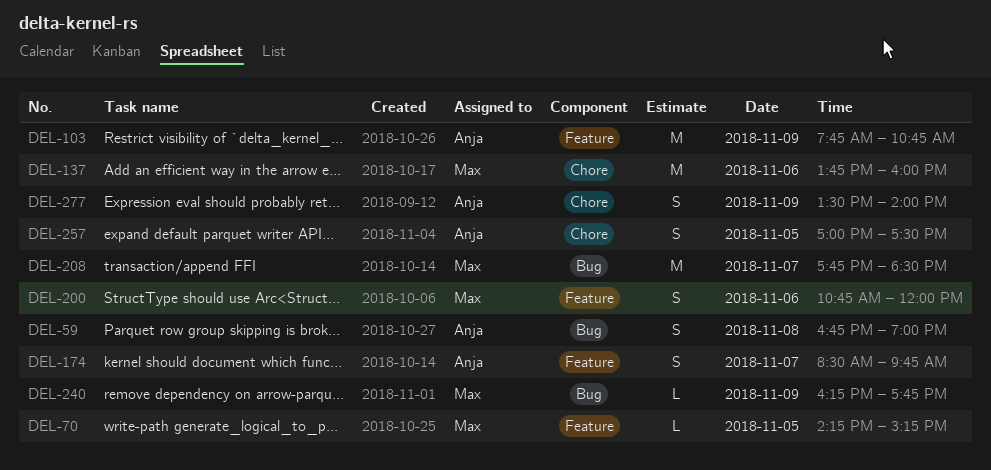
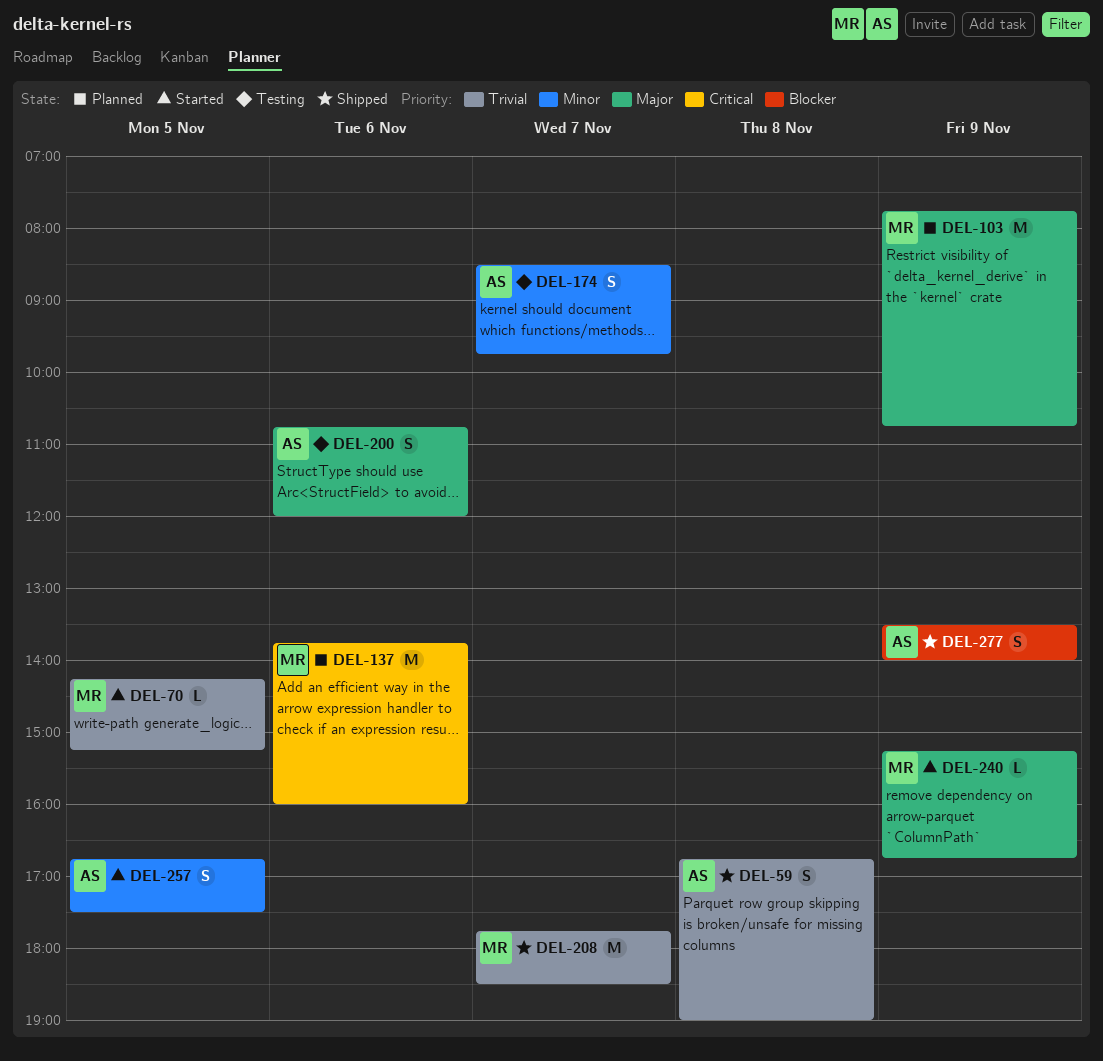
DEL-103, owner: Anja -> Max
DEL-200, owner: Max -> Anja
DEL-240, begins: 16:15 -> 15:15
DEL-240, ends: 17:45 -> 16:45
DEL-257, begins: 17:00 -> 16:45

